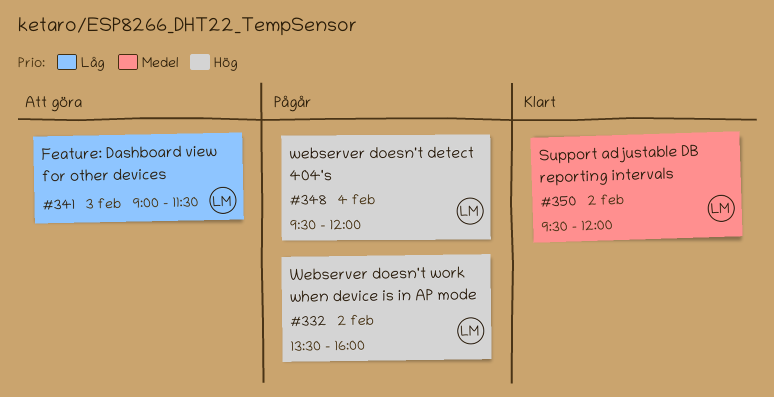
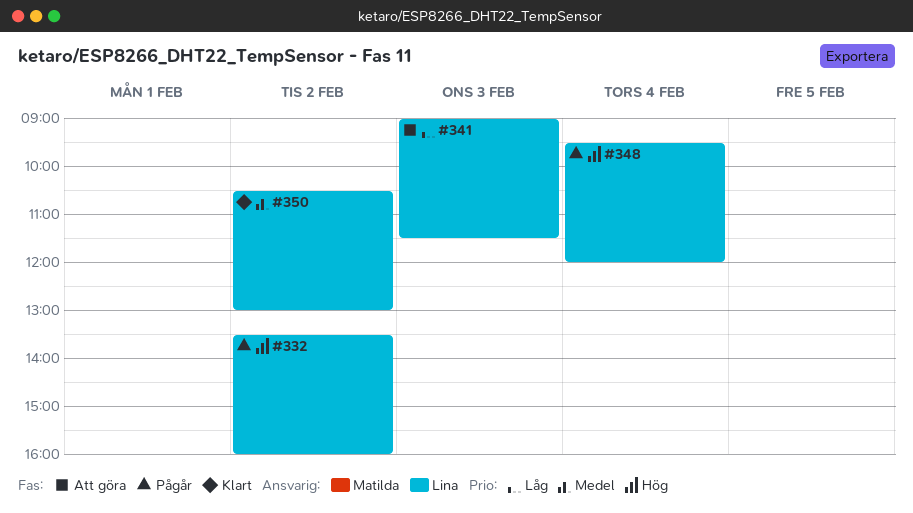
#350, begins: 09:30 -> 10:30
#350, ends: 12:00 -> 13:00

